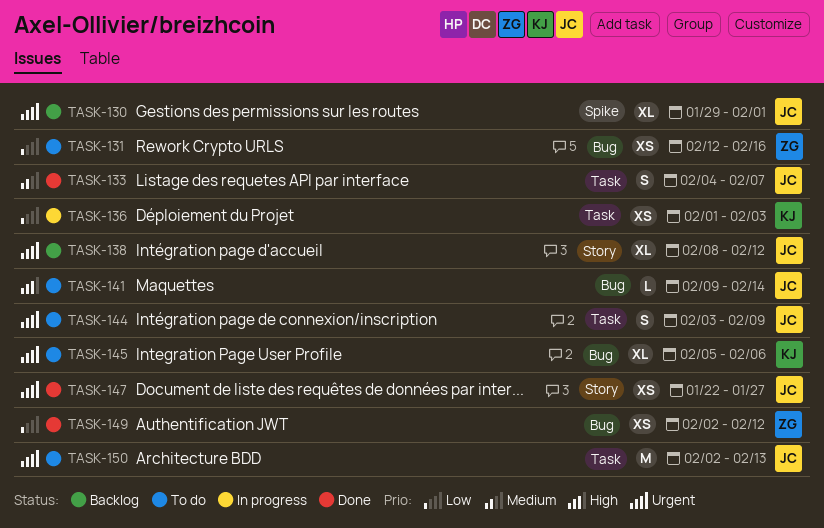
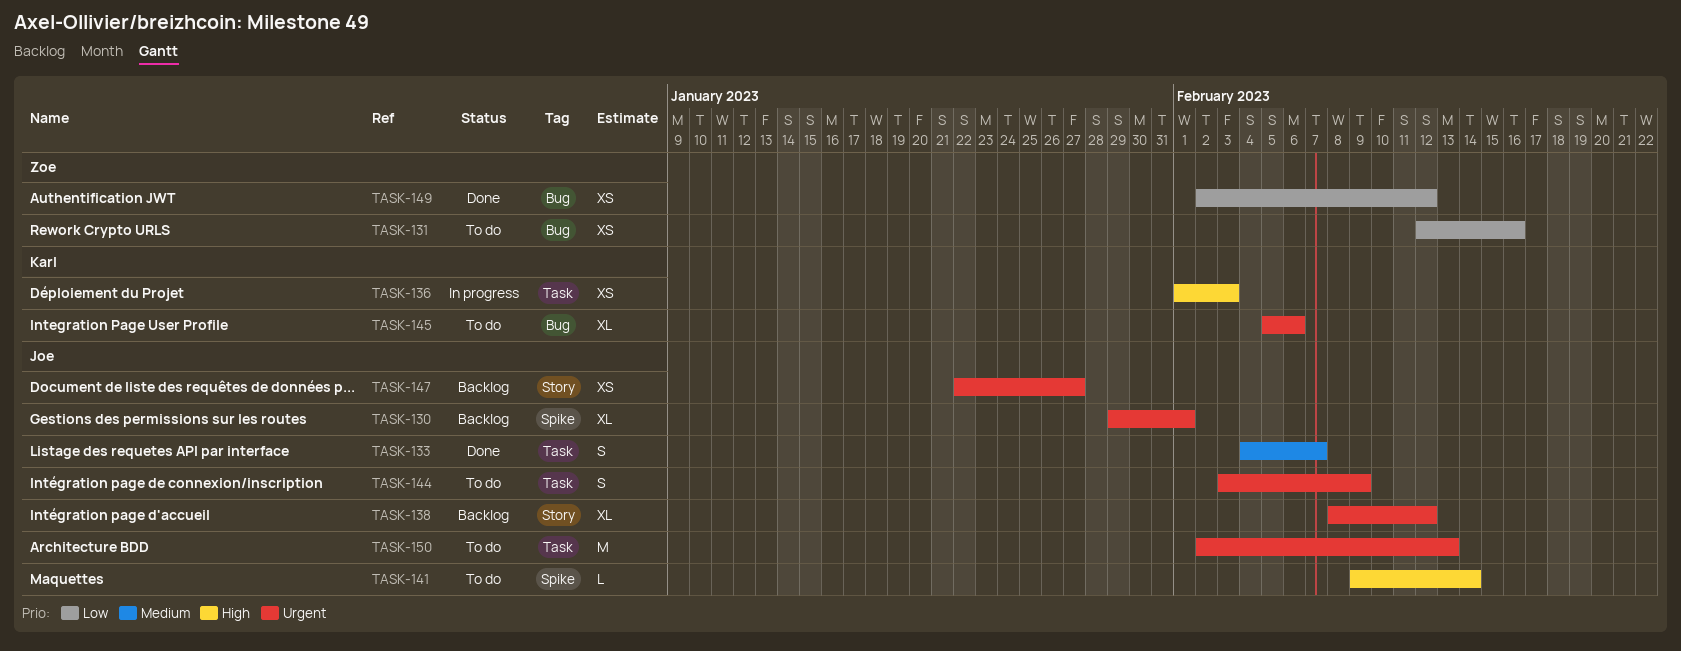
TASK-136, priority: Low -> High
TASK-141, label: Bug -> Spike
TASK-147, status: Done -> Backlog

